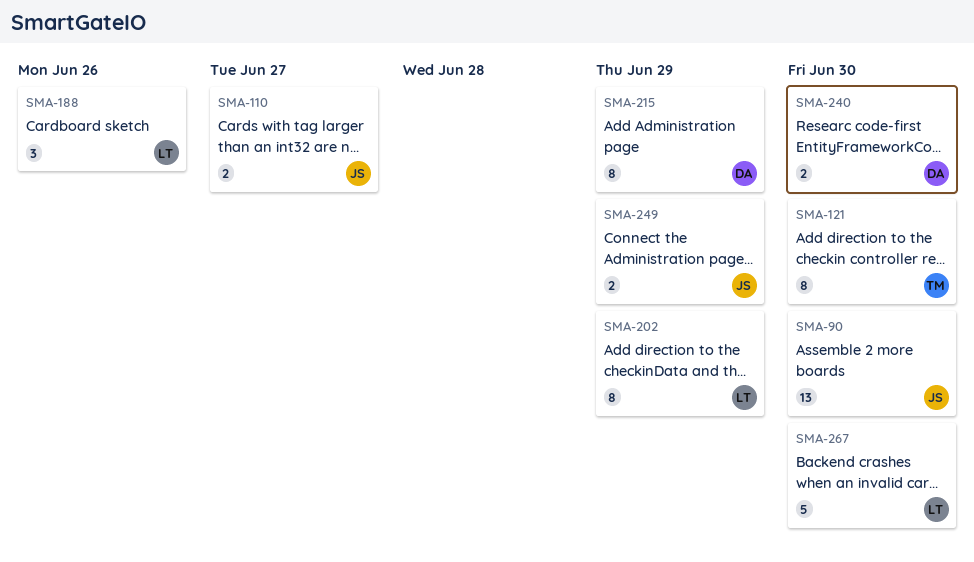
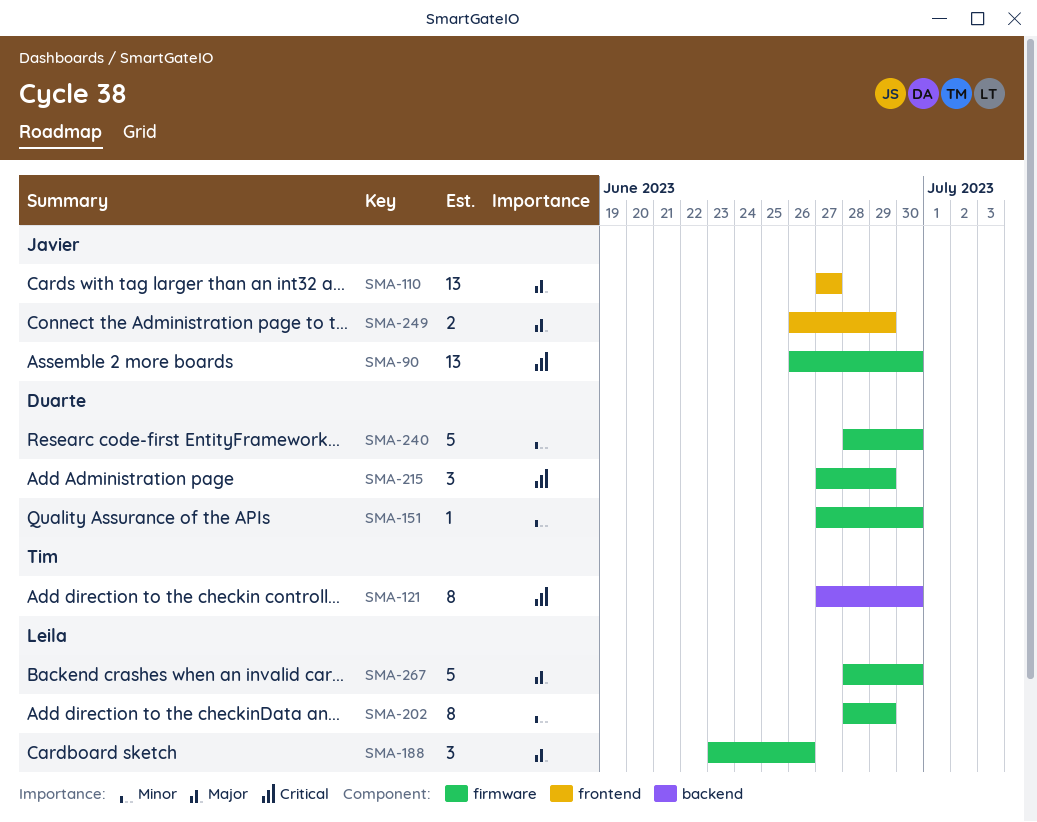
SMA-110, estimate: 2 -> 13
SMA-151: none -> present
SMA-215, estimate: 8 -> 3
SMA-240, estimate: 2 -> 5

